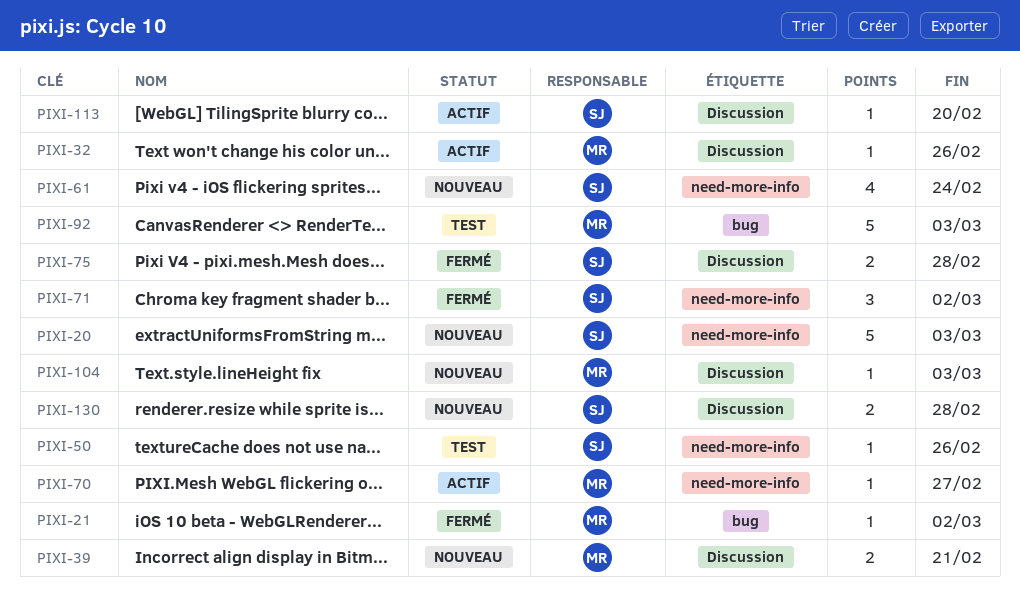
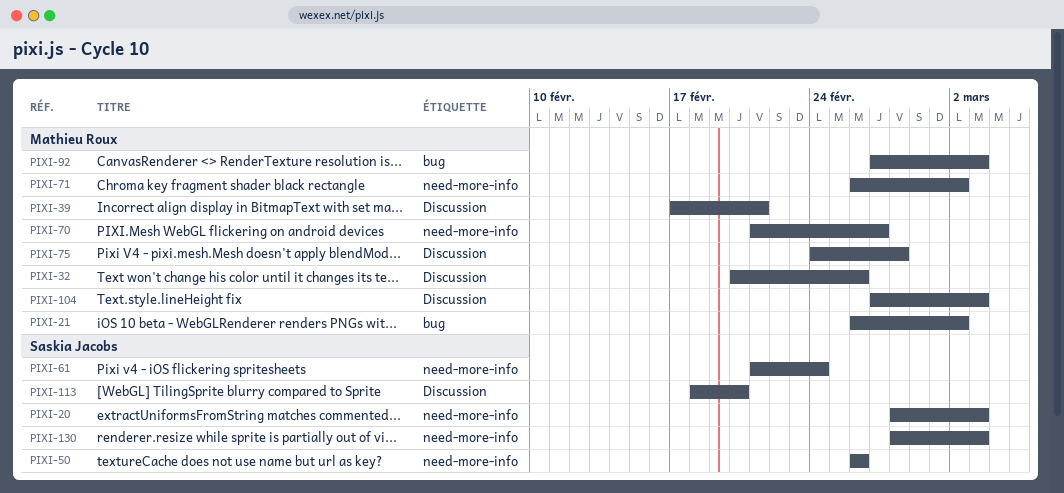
PIXI-71, owner: Saskia Jacobs -> Mathieu Roux
PIXI-75, owner: Saskia Jacobs -> Mathieu Roux
PIXI-130, label: Discussion -> need-more-info
PIXI-130, due: Feb 28 -> Mar 3

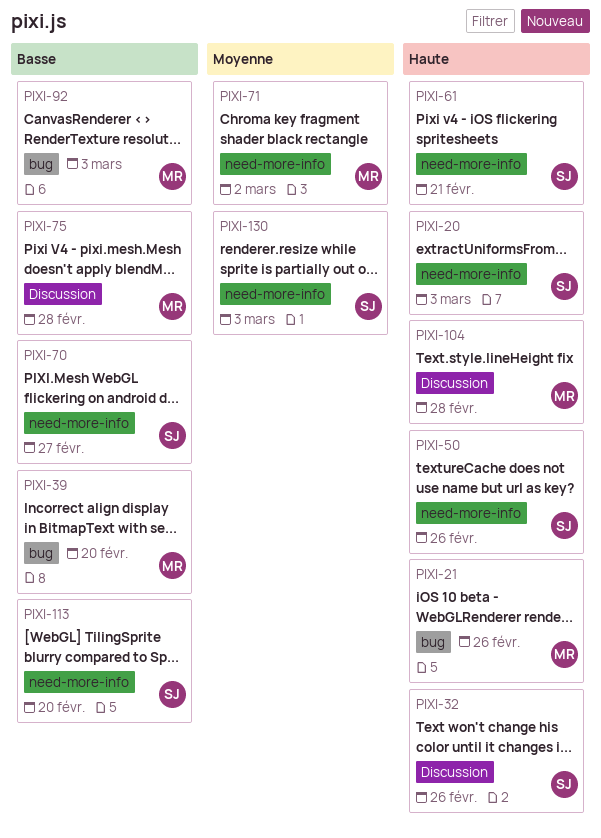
PIXI-21, due: Mar 2 -> Feb 26
PIXI-32, owner: Mathieu Roux -> Saskia Jacobs
PIXI-39, label: Discussion -> bug
PIXI-39, due: Feb 21 -> Feb 20
PIXI-61, due: Feb 24 -> Feb 21
PIXI-70, owner: Mathieu Roux -> Saskia Jacobs
PIXI-104, due: Mar 3 -> Feb 28
PIXI-113, label: Discussion -> need-more-info

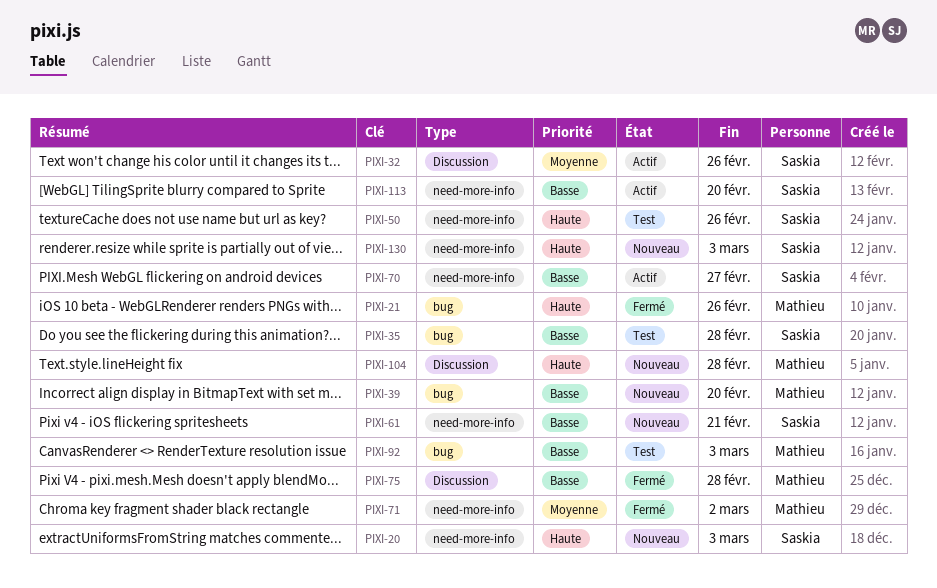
PIXI-32, priority: Haute -> Moyenne
PIXI-35: none -> present
PIXI-61, priority: Haute -> Basse
PIXI-130, priority: Moyenne -> Haute

